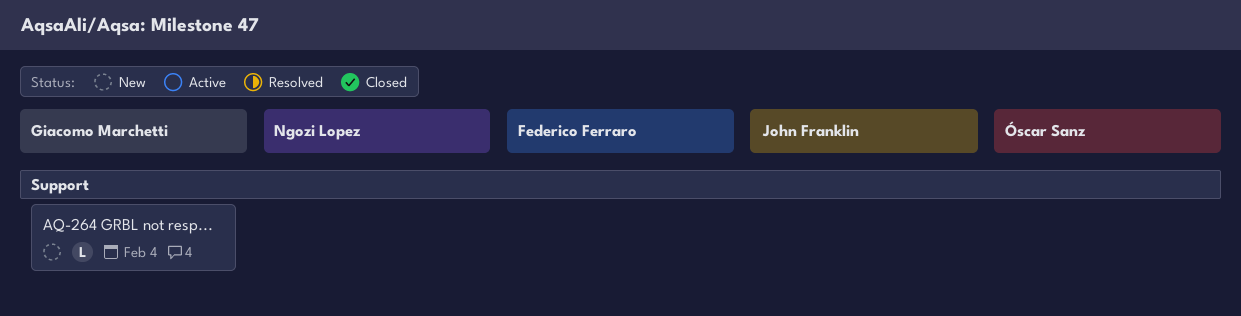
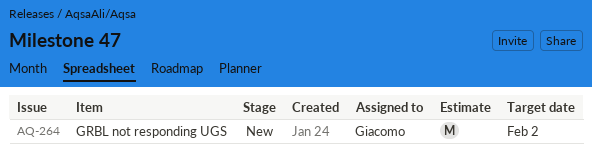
AQ-264, estimate: L -> M
AQ-264, due: Feb 4 -> Feb 2

